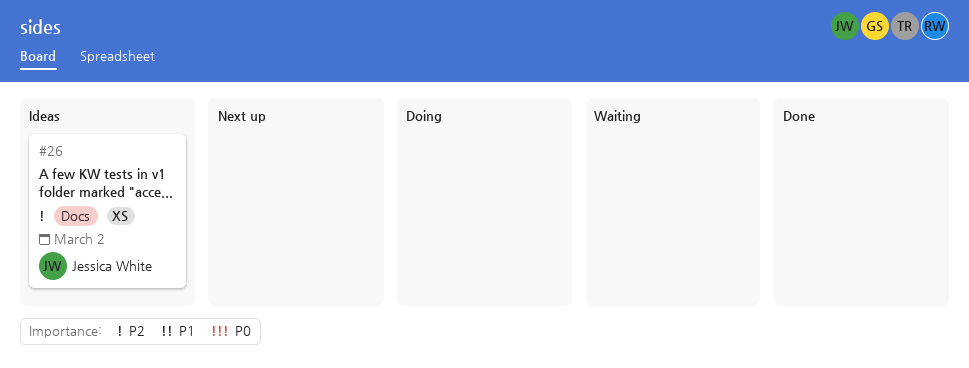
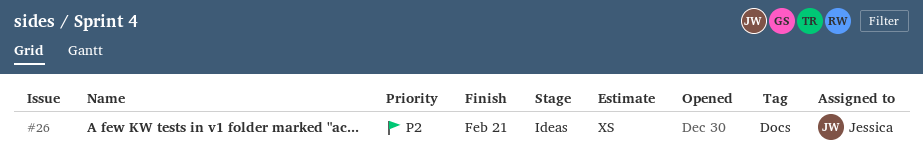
#26, due: Mar 2 -> Feb 21

